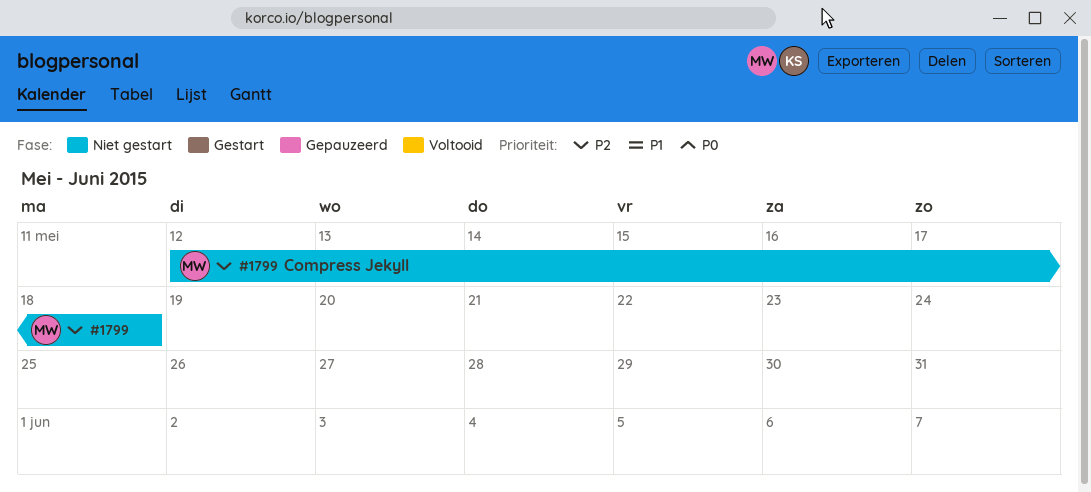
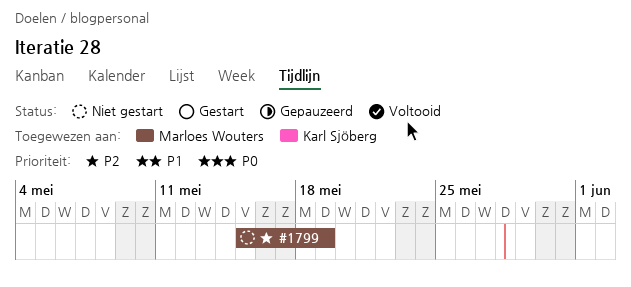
#1799, start: May 12 -> May 15
#1799, due: May 18 -> May 19

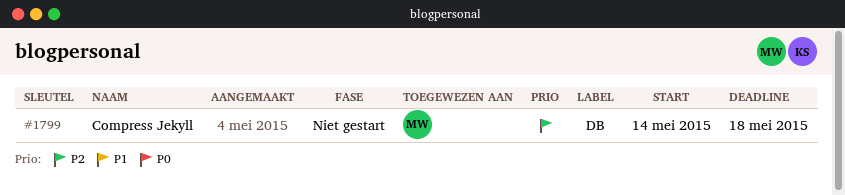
#1799, start: May 15 -> May 14
#1799, due: May 19 -> May 18

